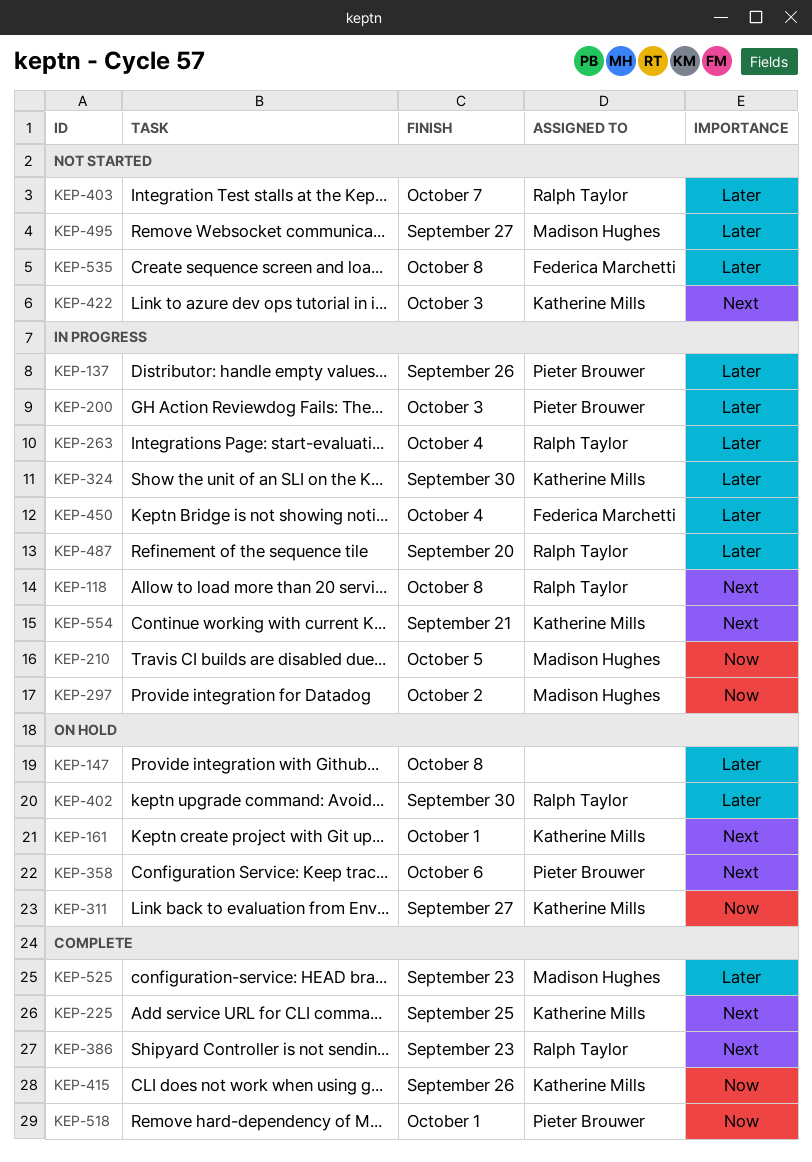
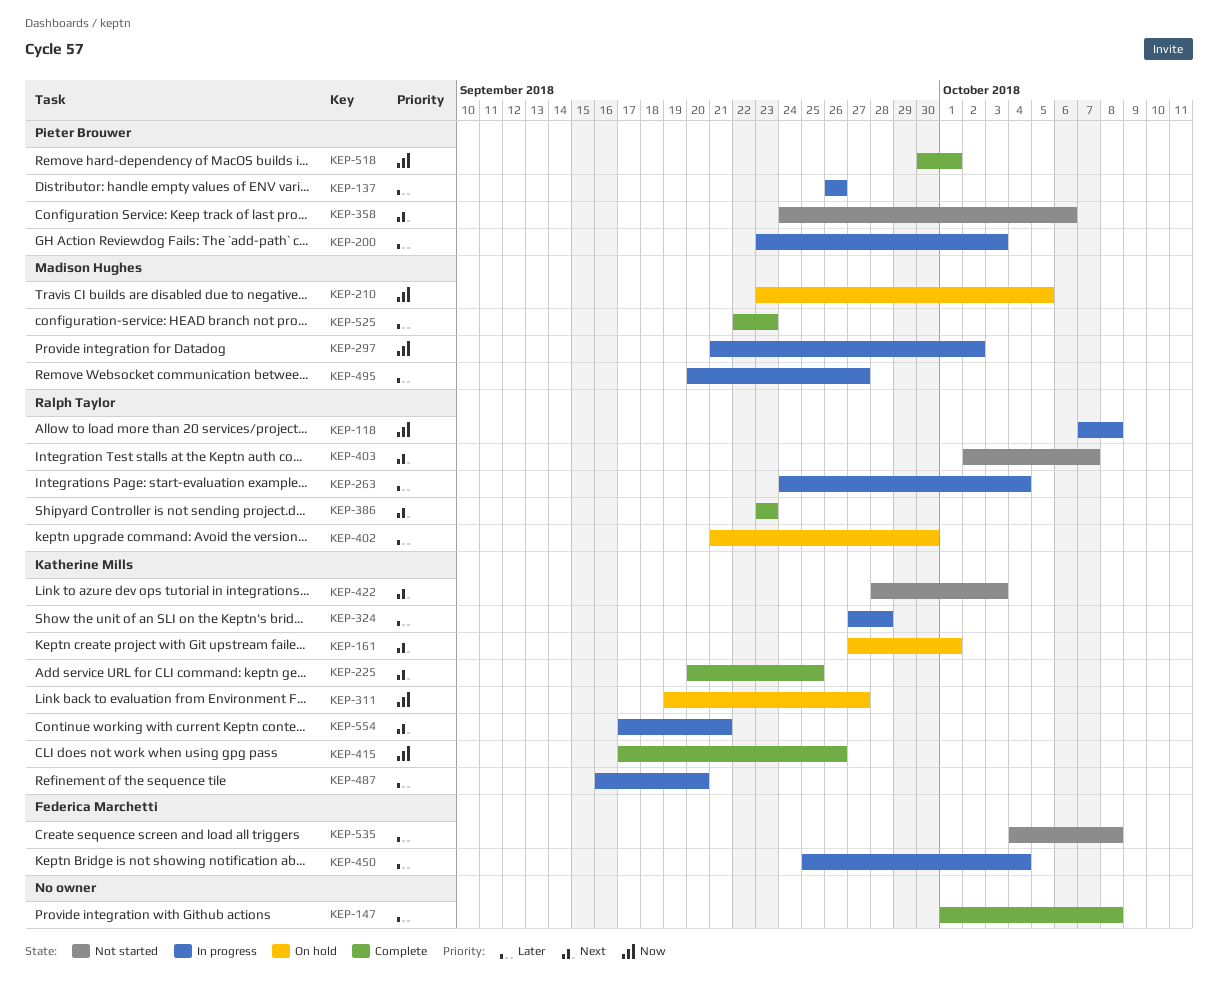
KEP-118, priority: Next -> Now
KEP-147, status: On hold -> Complete
KEP-210, status: In progress -> On hold
KEP-324, due: Sep 30 -> Sep 28
KEP-358, status: On hold -> Not started
KEP-403, priority: Later -> Next
KEP-487, owner: Ralph Taylor -> Katherine Mills
KEP-495, status: Not started -> In progress

